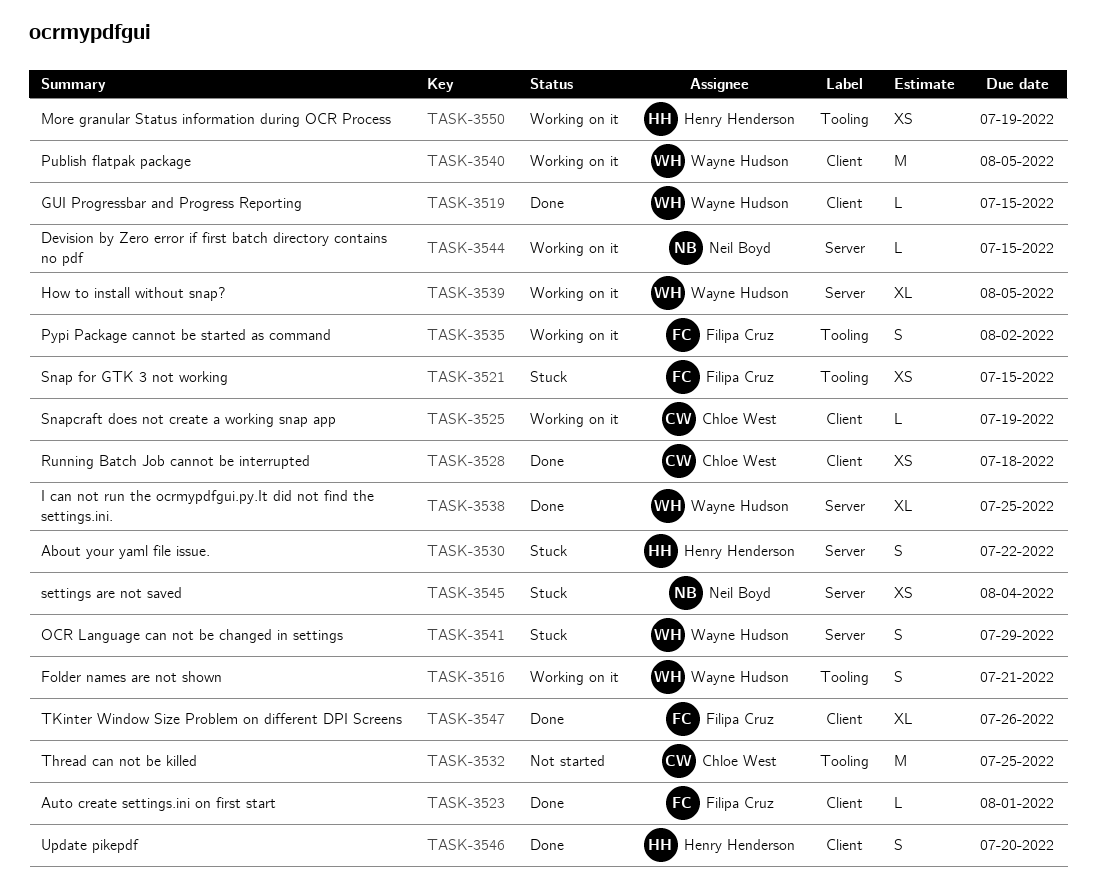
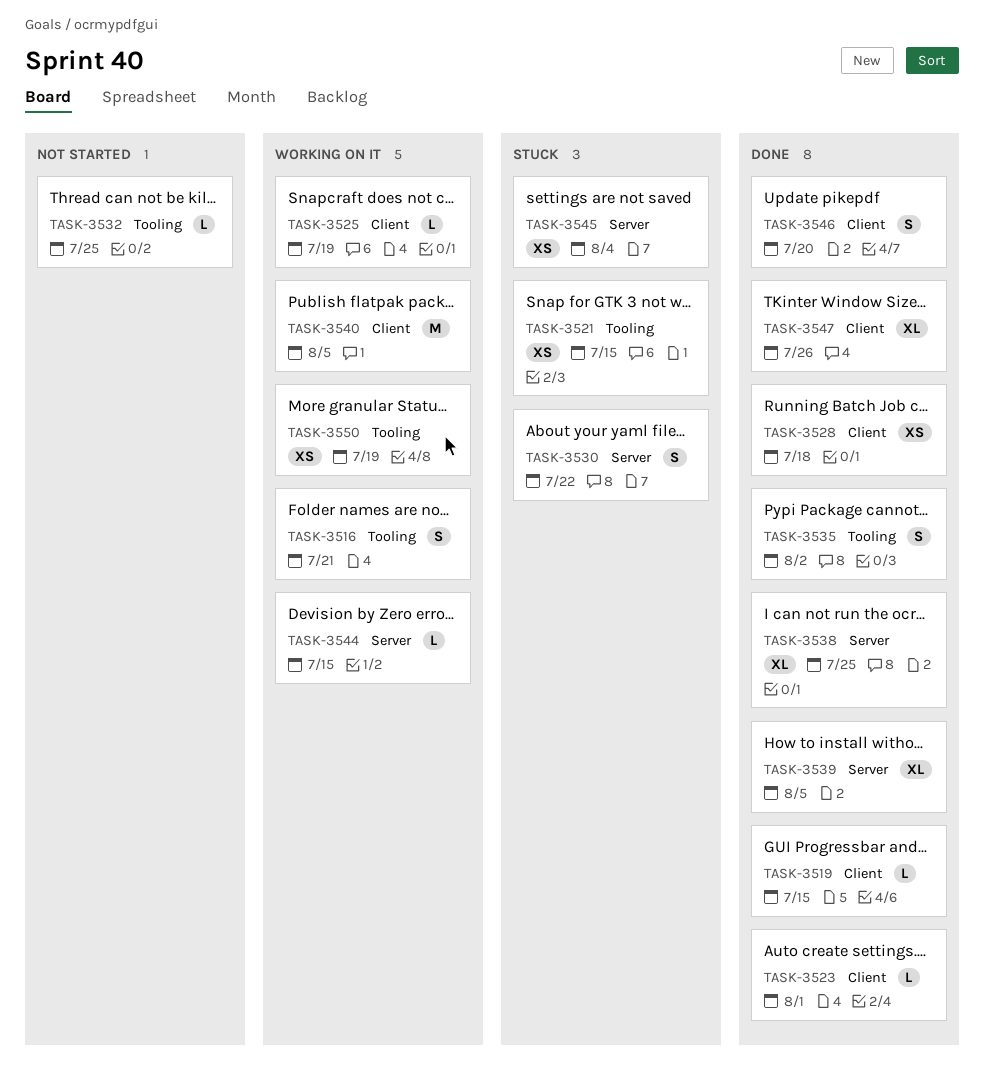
TASK-3532, estimate: M -> L
TASK-3535, status: Working on it -> Done
TASK-3539, status: Working on it -> Done
TASK-3541: present -> none

